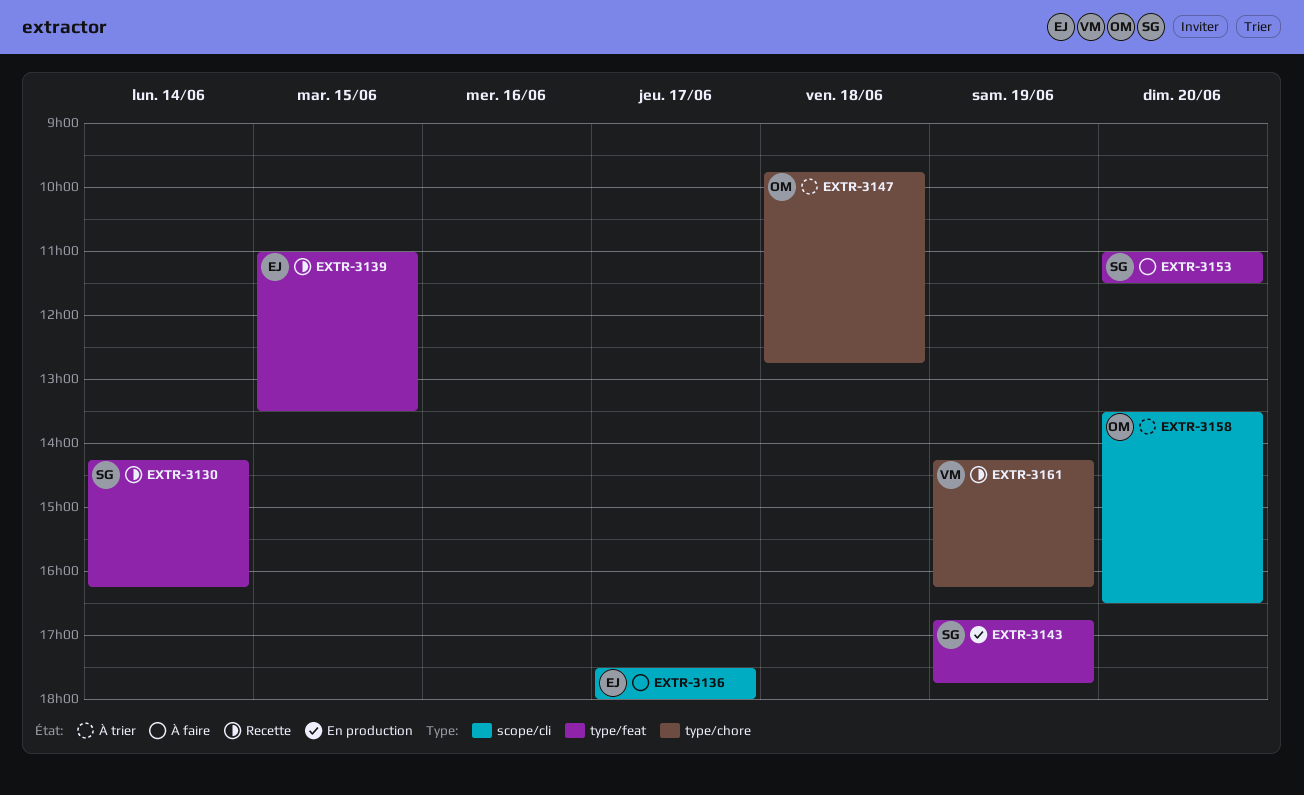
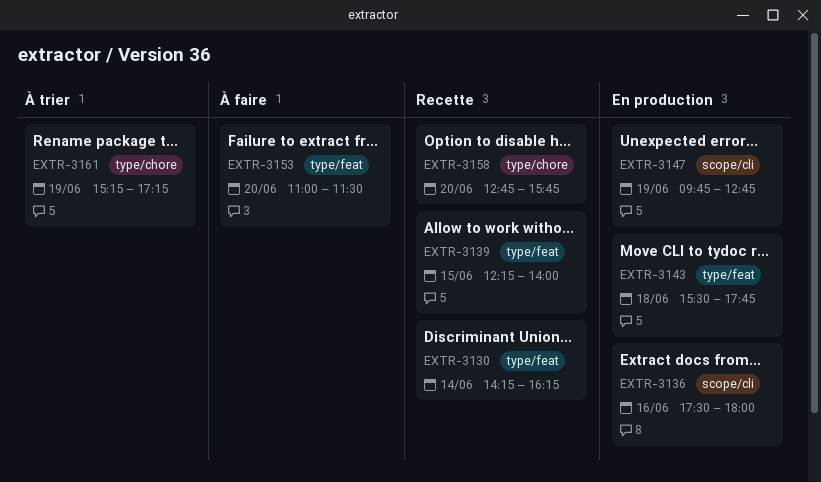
EXTR-3136, status: À faire -> En production
EXTR-3136, day: Jun 17 -> Jun 16
EXTR-3139, begins: 11:00 -> 12:15
EXTR-3139, ends: 13:30 -> 14:00
EXTR-3143, day: Jun 19 -> Jun 18
EXTR-3143, begins: 16:45 -> 15:30
EXTR-3147, status: À trier -> En production
EXTR-3147, label: type/chore -> scope/cli
EXTR-3147, day: Jun 18 -> Jun 19
EXTR-3158, status: À trier -> Recette
EXTR-3158, label: scope/cli -> type/chore
EXTR-3158, begins: 13:30 -> 12:45
EXTR-3158, ends: 16:30 -> 15:45
EXTR-3161, status: Recette -> À trier
EXTR-3161, begins: 14:15 -> 15:15
EXTR-3161, ends: 16:15 -> 17:15

